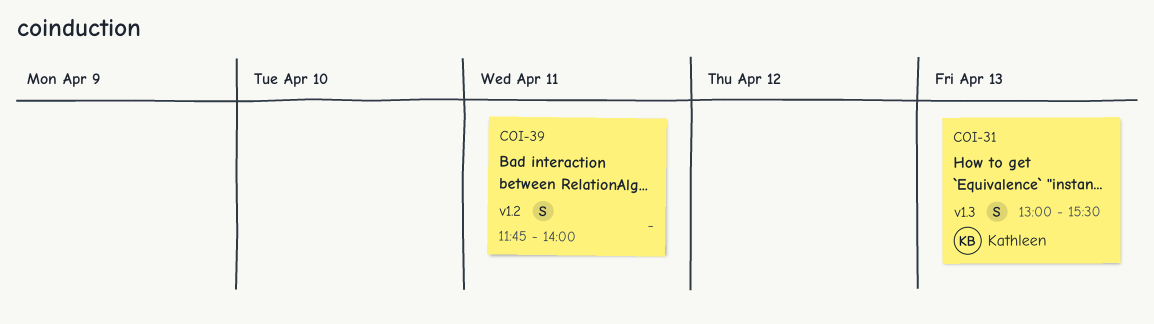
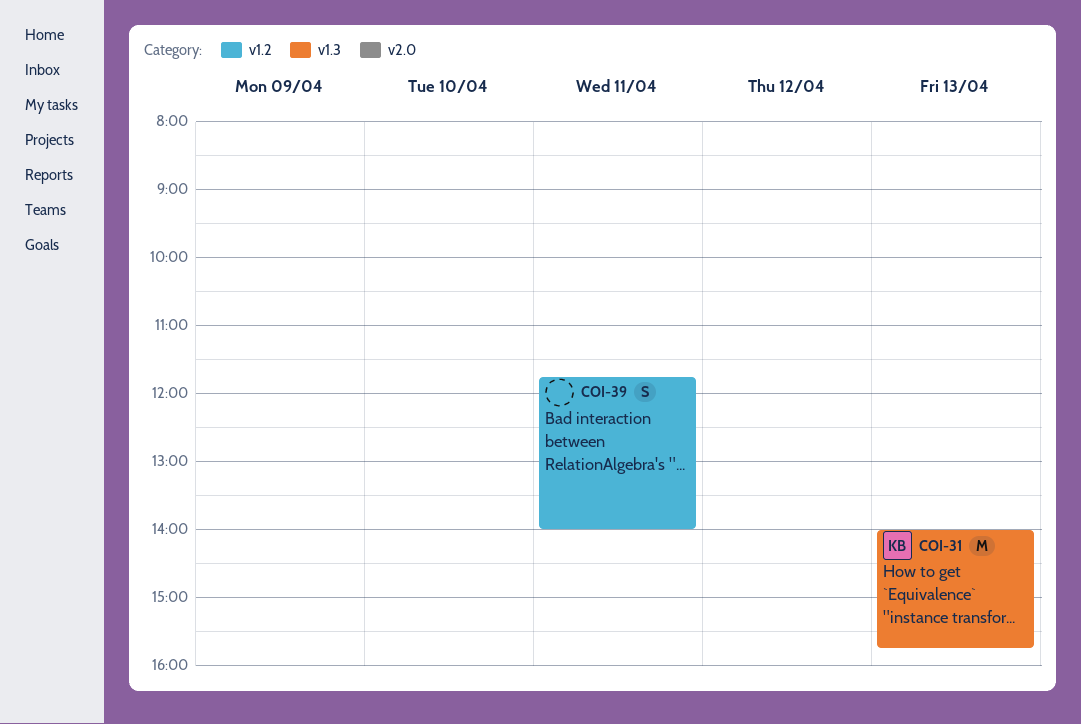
COI-31, estimate: S -> M
COI-31, begins: 13:00 -> 14:00
COI-31, ends: 15:30 -> 15:45

